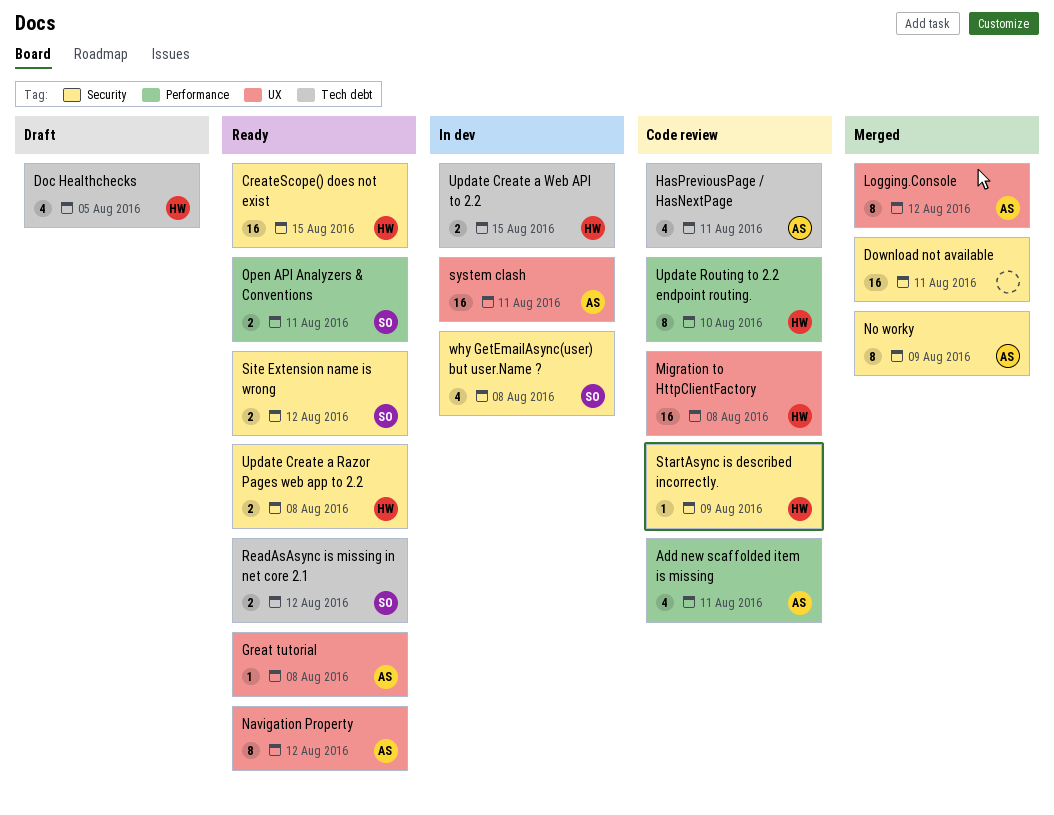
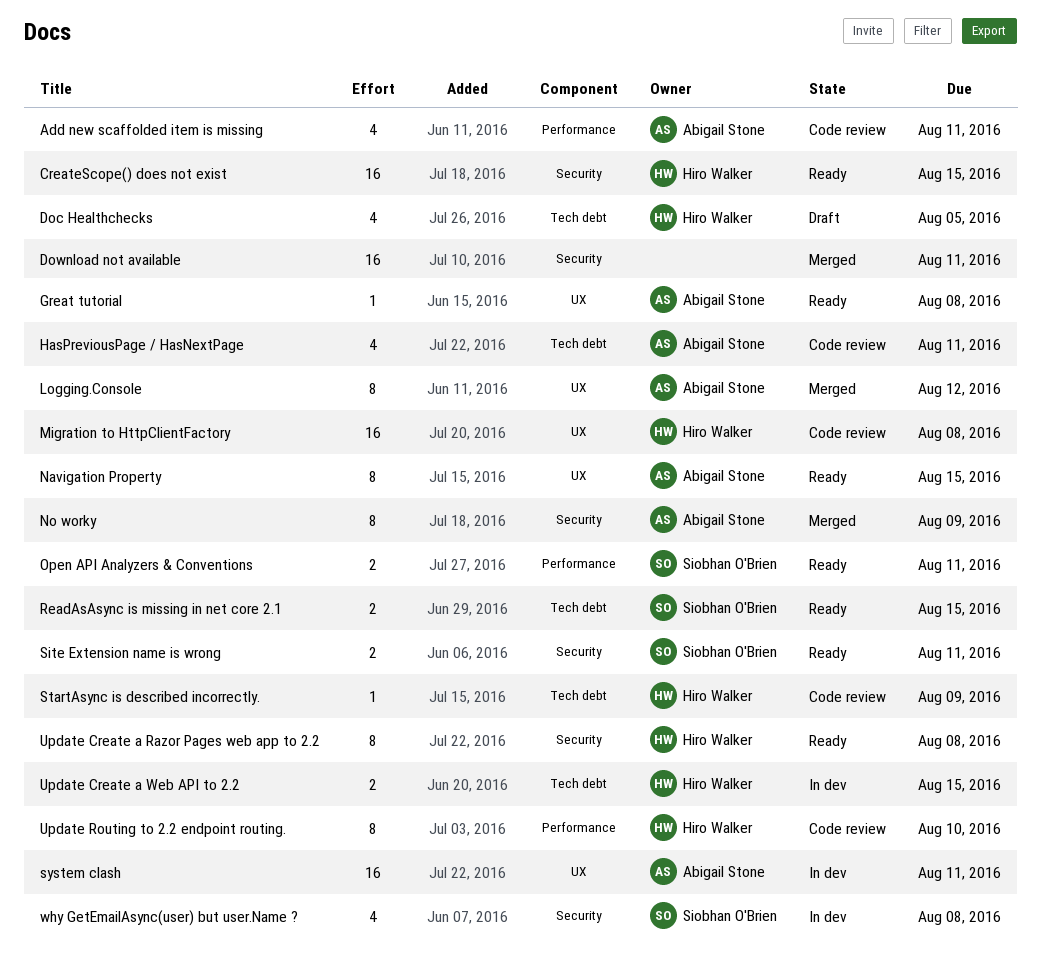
Navigation Property, due: Aug 12 -> Aug 15
ReadAsAsync is missing in net core 2.1, due: Aug 12 -> Aug 15
Site Extension name is wrong, due: Aug 12 -> Aug 11
StartAsync is described incorrectly., label: Security -> Tech debt
Update Create a Razor Pages web app to 2.2, estimate: 2 -> 8

